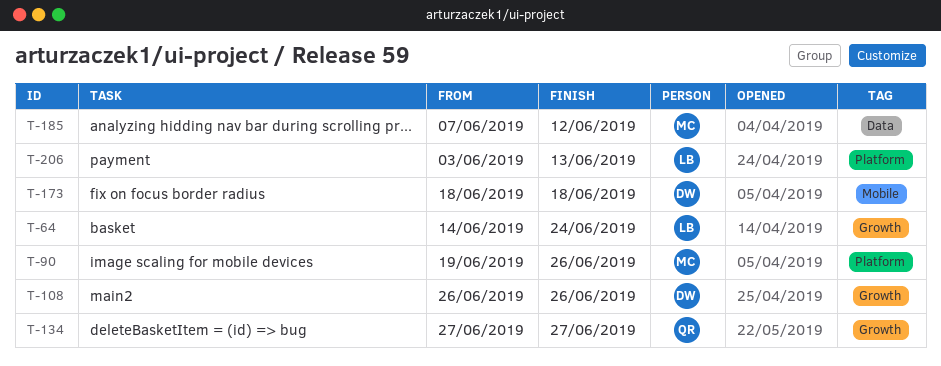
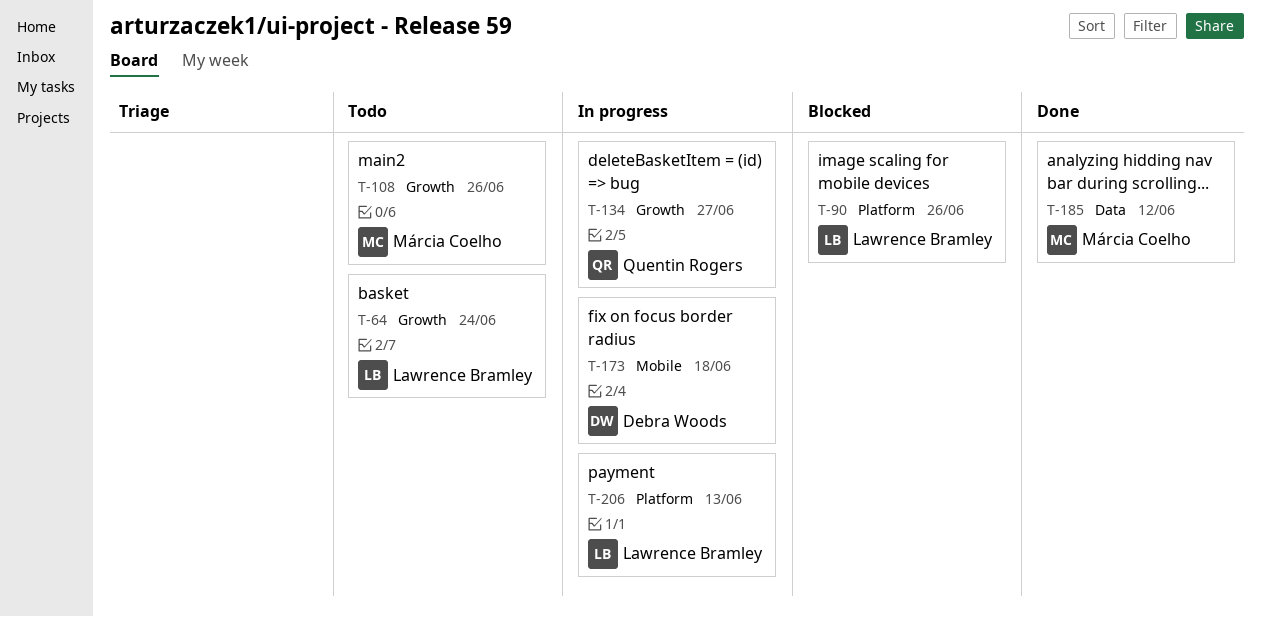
T-90, owner: Márcia Coelho -> Lawrence Bramley
T-108, owner: Debra Woods -> Márcia Coelho

